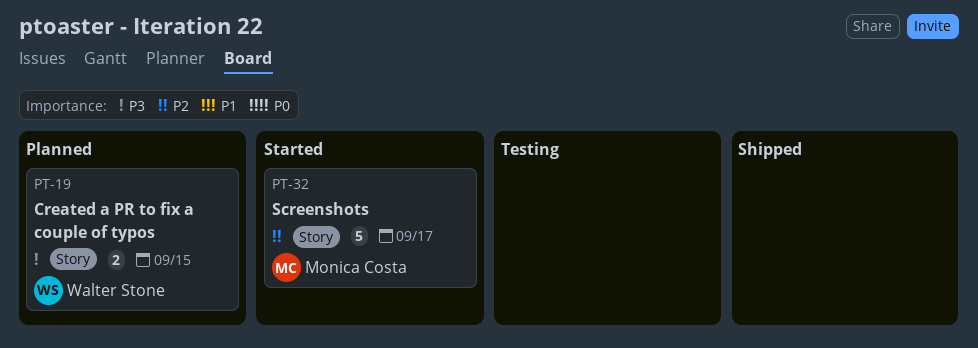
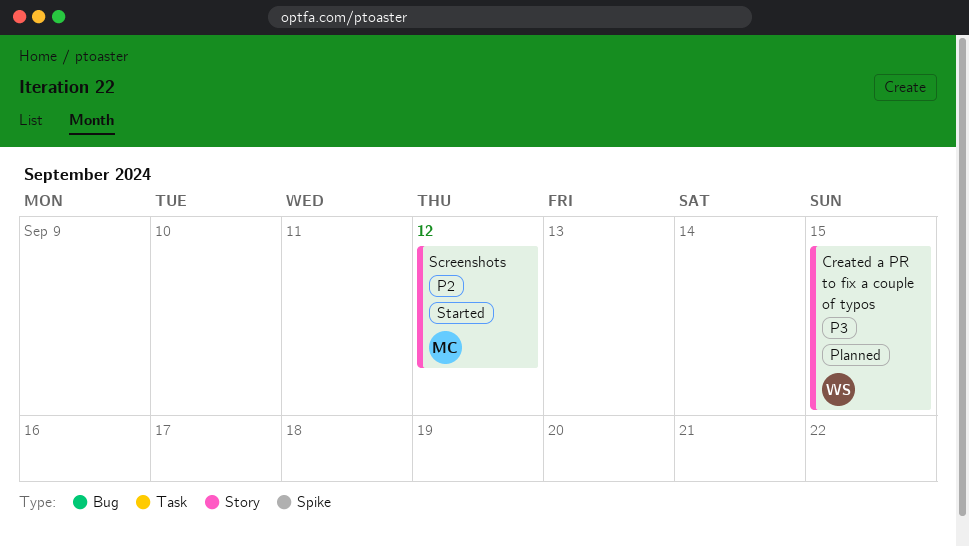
Screenshots, due: Sep 17 -> Sep 12

